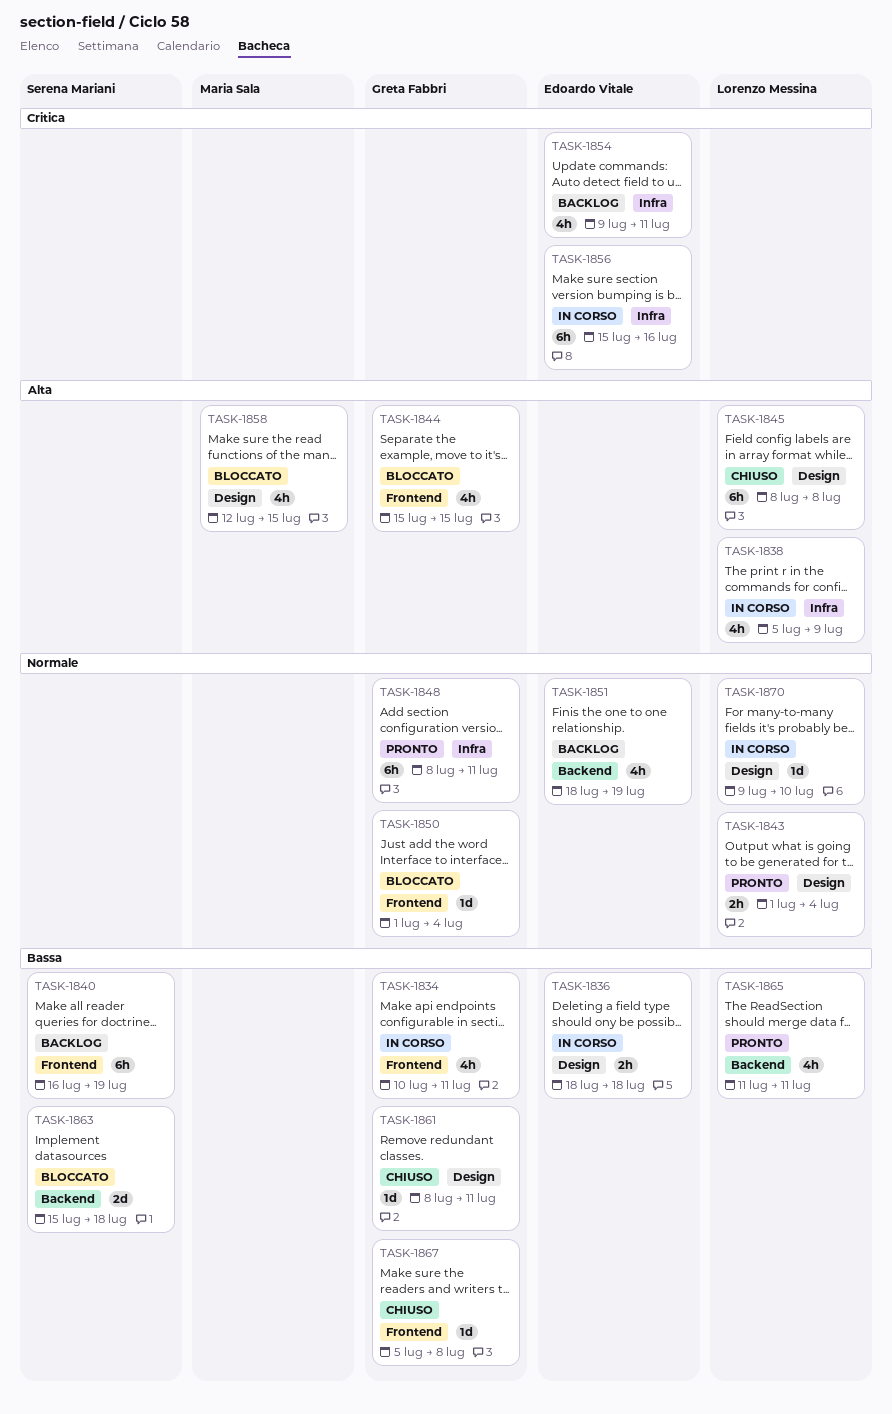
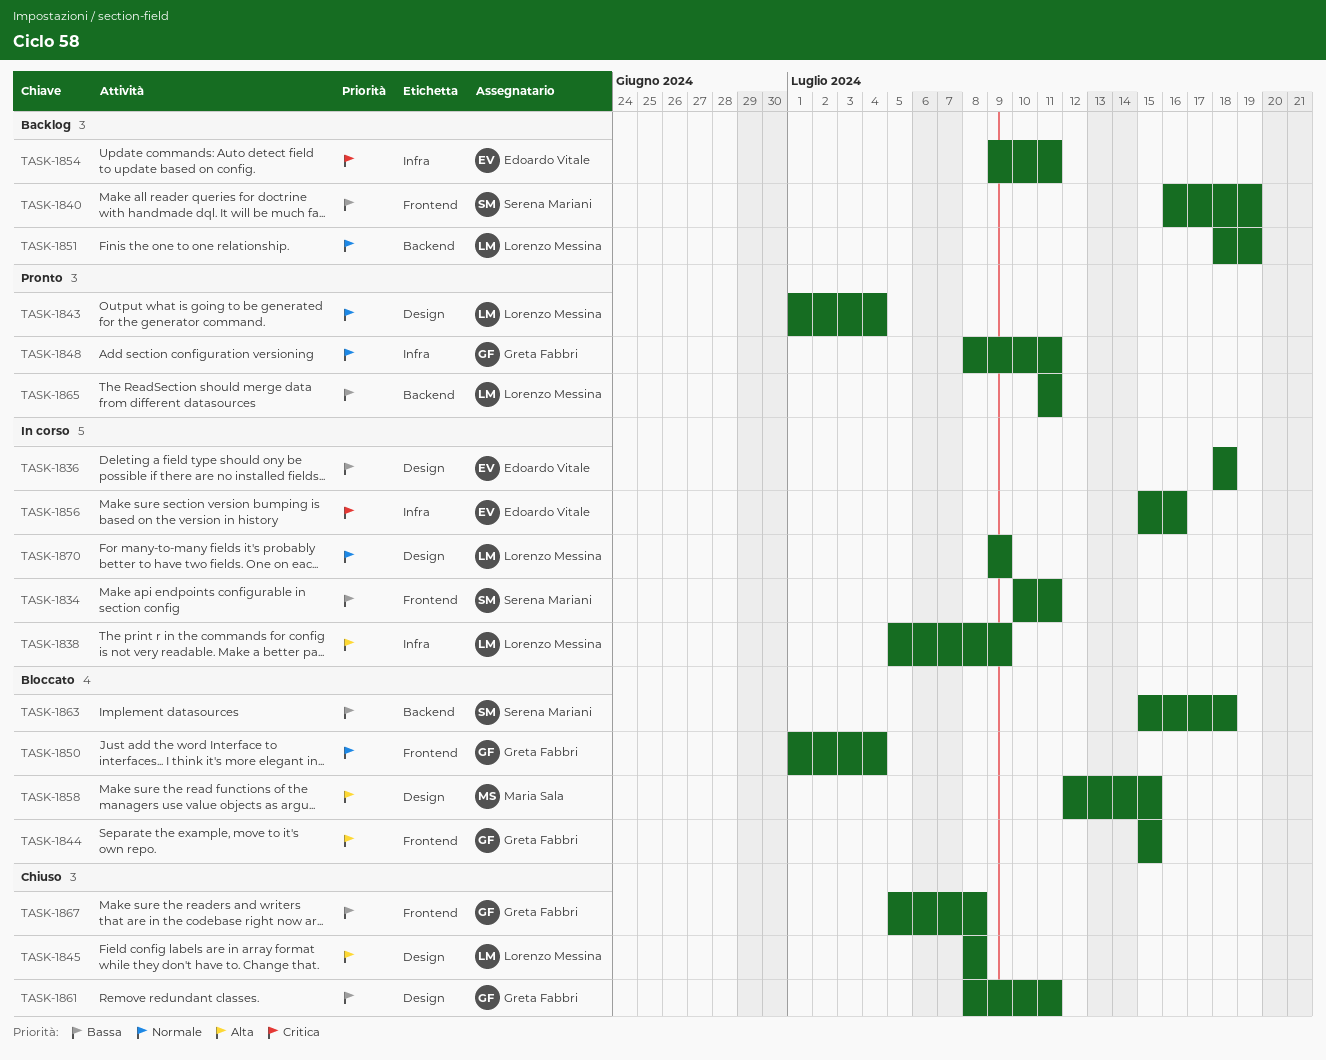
TASK-1834, owner: Greta Fabbri -> Serena Mariani
TASK-1851, owner: Edoardo Vitale -> Lorenzo Messina
TASK-1870, due: Jul 10 -> Jul 9

